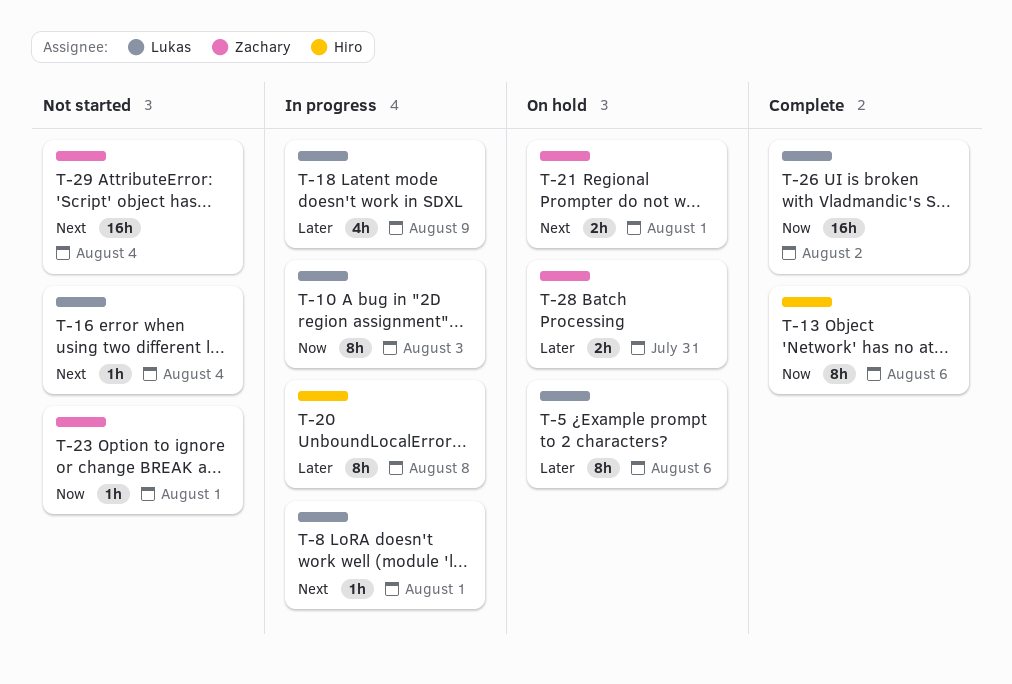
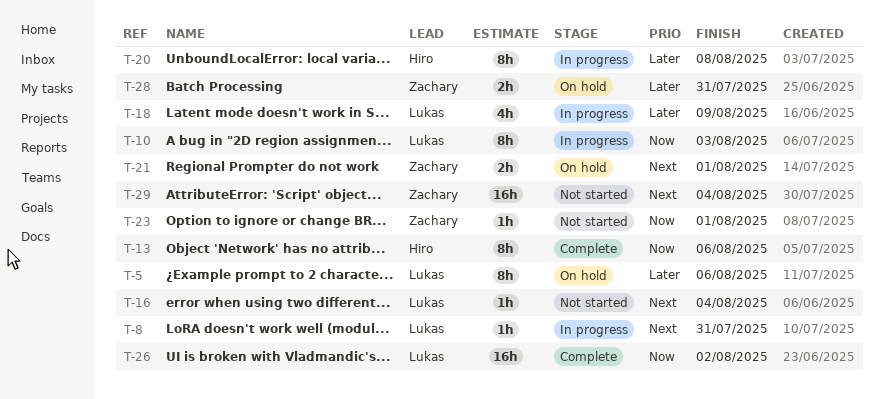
T-8, due: Aug 1 -> Jul 31

